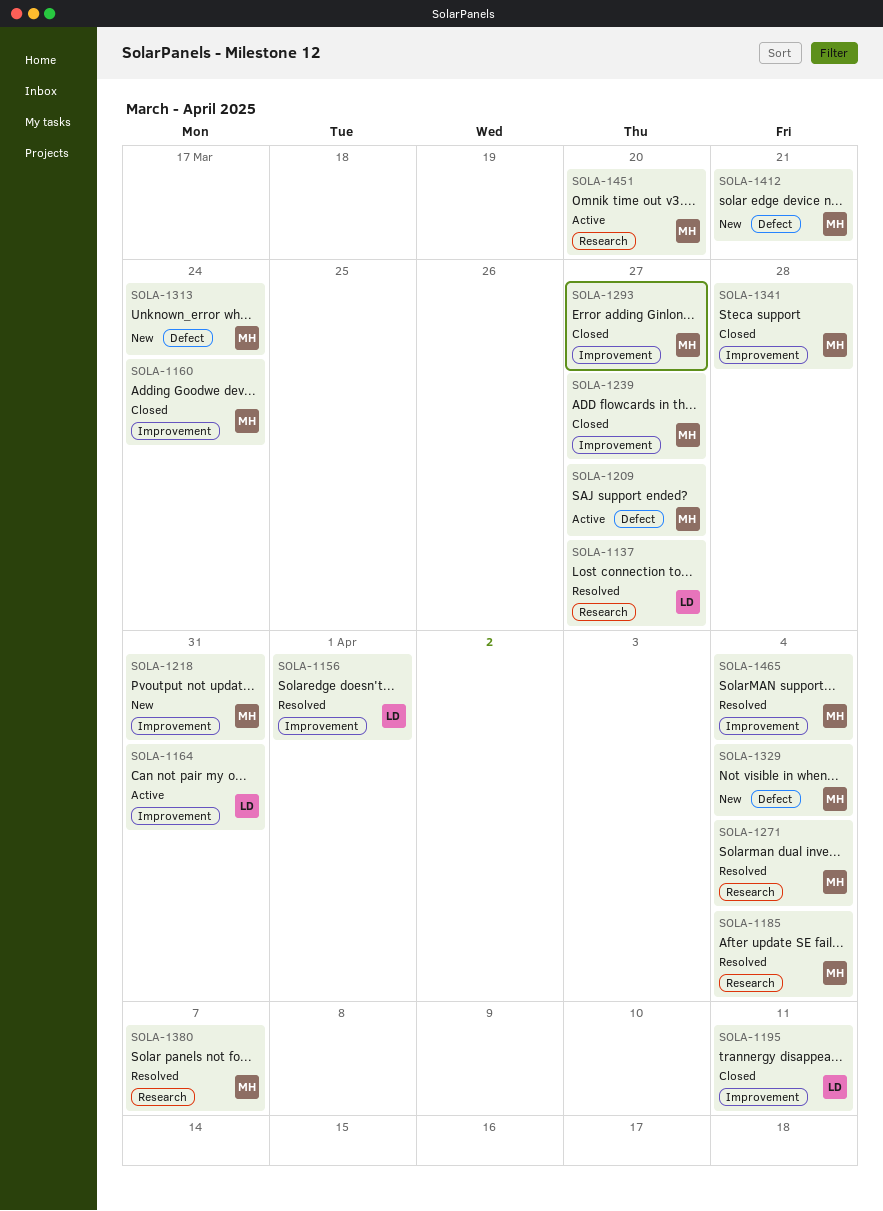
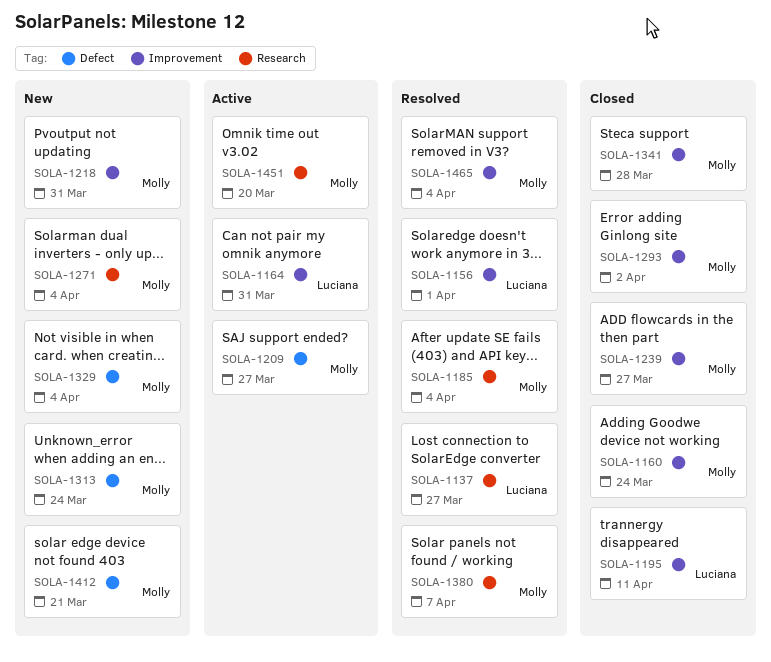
SOLA-1271, status: Resolved -> New
SOLA-1293, due: Mar 27 -> Apr 2

